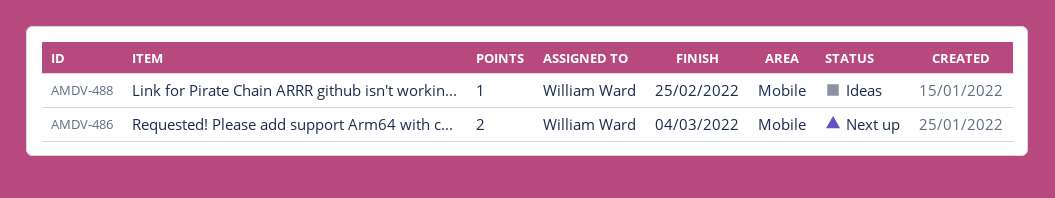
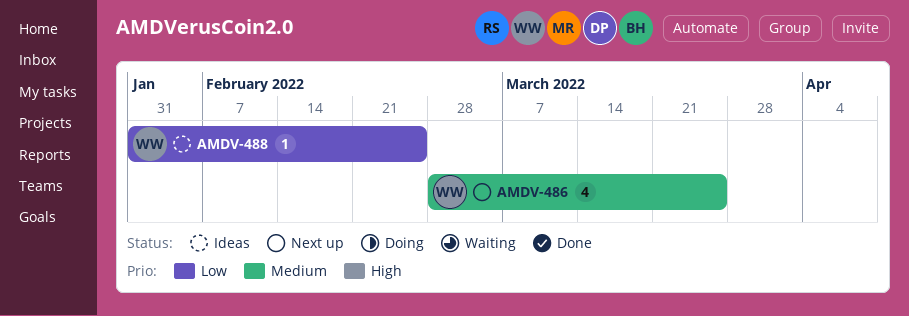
AMDV-486, estimate: 2 -> 4
AMDV-486, due: Mar 4 -> Mar 25

